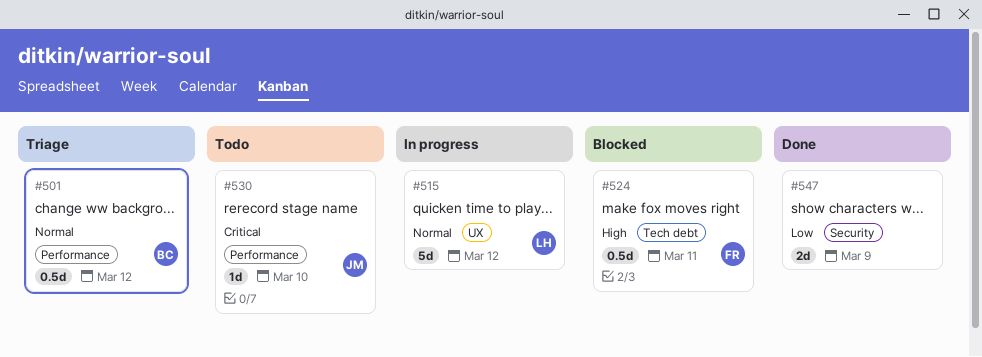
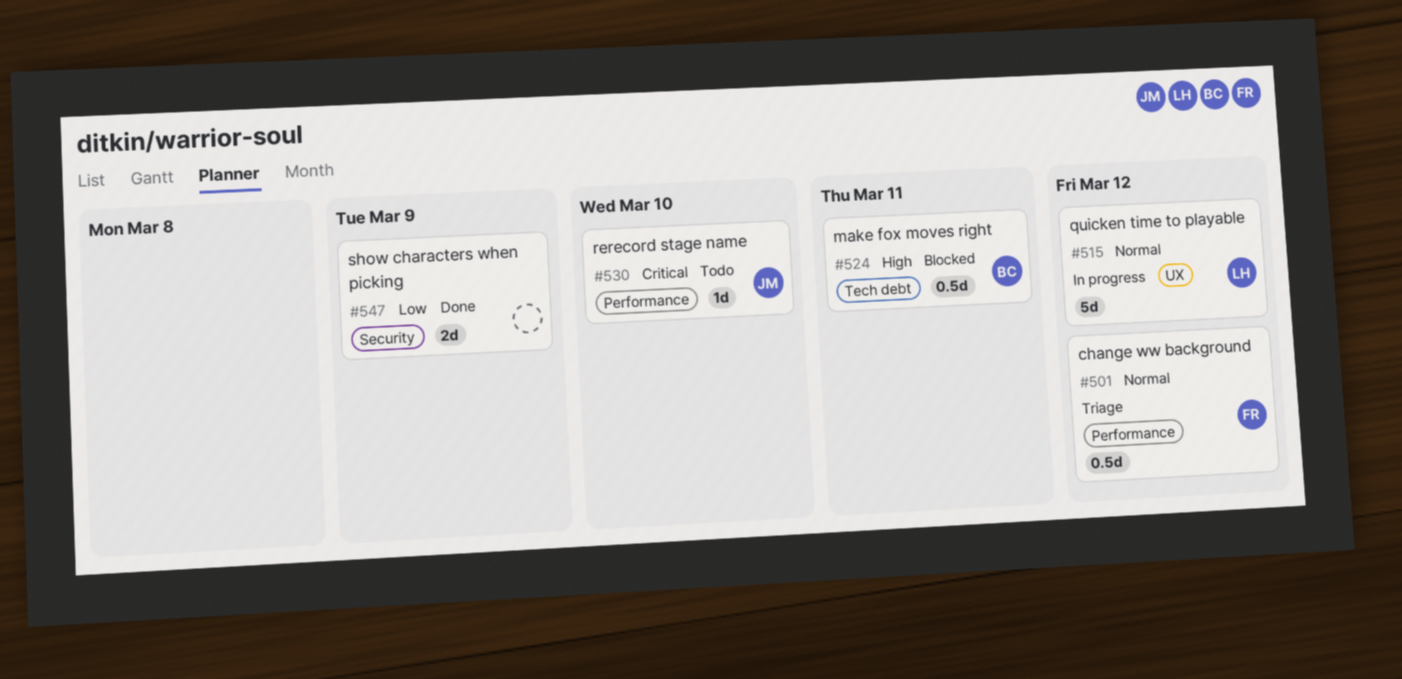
#501, owner: BC -> FR
#524, owner: FR -> BC

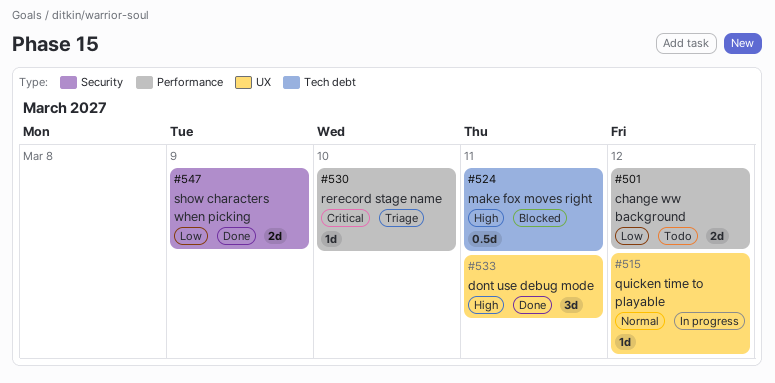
#501, status: Triage -> Todo
#501, priority: Normal -> Low
#501, estimate: 0.5d -> 2d
#515, estimate: 5d -> 1d
#530, status: Todo -> Triage
#533: none -> present

